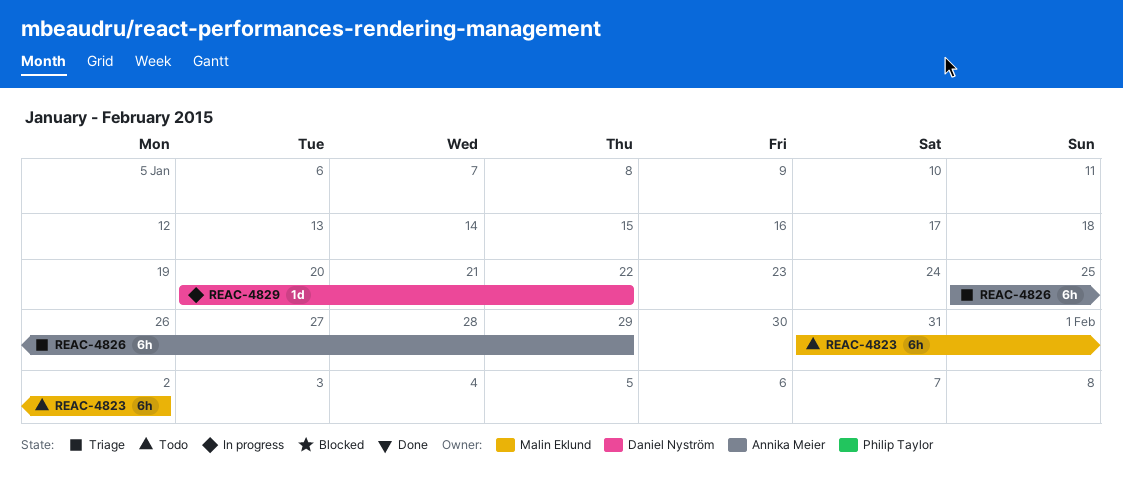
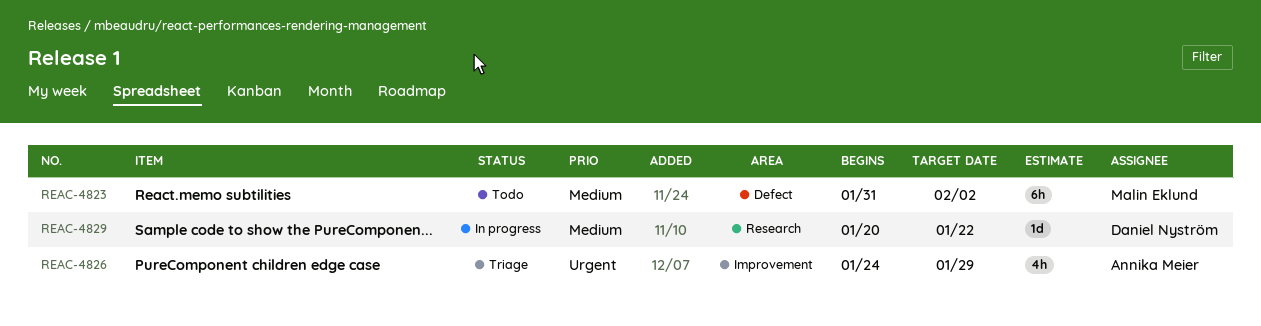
REAC-4826, estimate: 6h -> 4h
REAC-4826, start: Jan 25 -> Jan 24

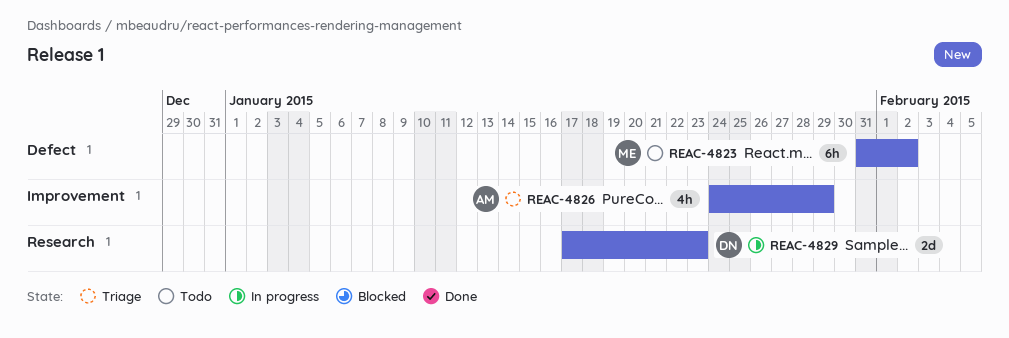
REAC-4829, estimate: 1d -> 2d
REAC-4829, start: Jan 20 -> Jan 17
REAC-4829, due: Jan 22 -> Jan 23

